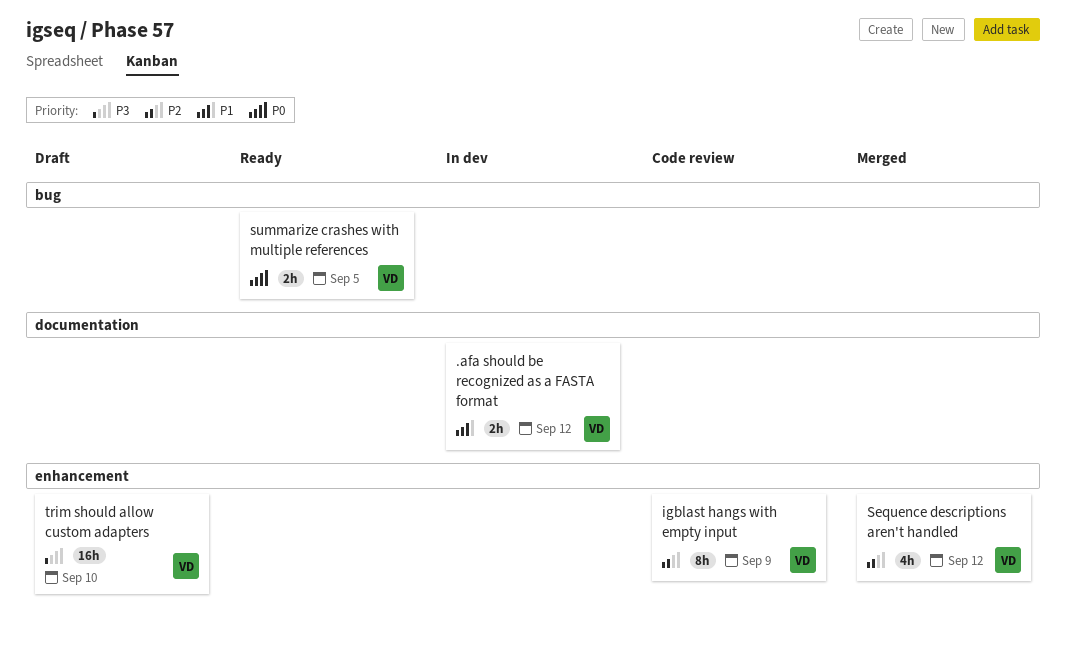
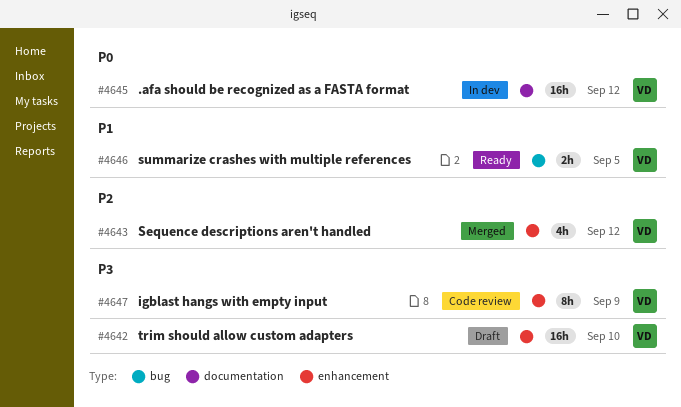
.afa should be recognized as a FASTA format, priority: P1 -> P0
.afa should be recognized as a FASTA format, estimate: 2h -> 16h
igblast hangs with empty input, priority: P2 -> P3
summarize crashes with multiple references, priority: P0 -> P1

